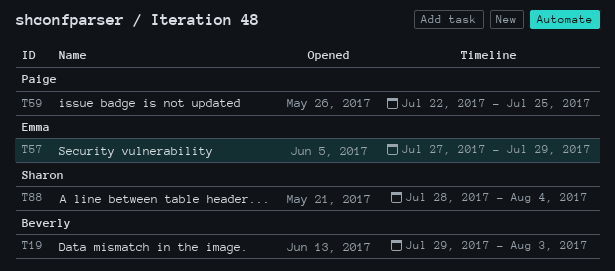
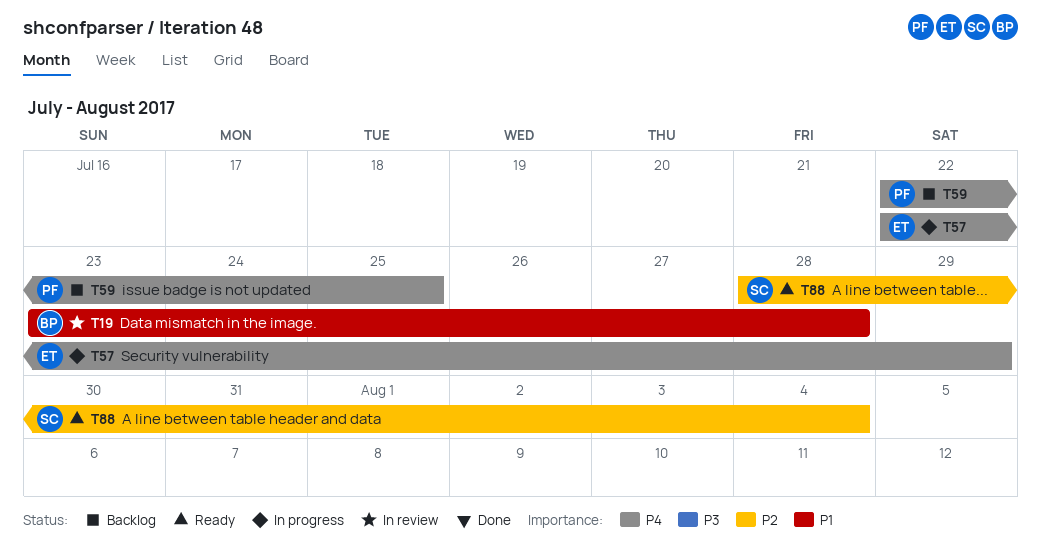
T19, start: Jul 29 -> Jul 23
T19, due: Aug 3 -> Jul 28
T57, start: Jul 27 -> Jul 22

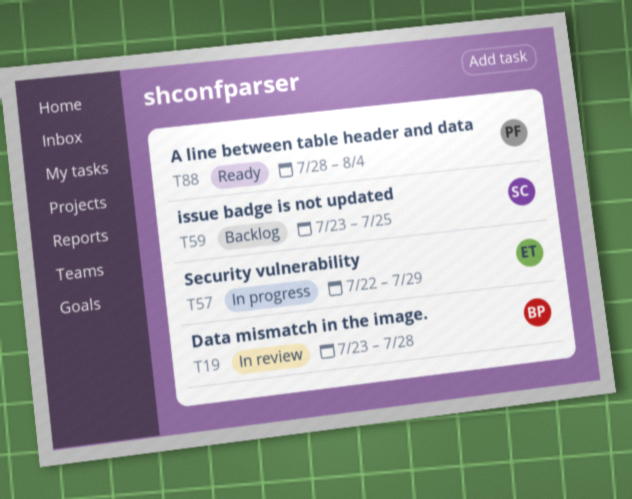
T59, owner: PF -> SC
T59, start: Jul 22 -> Jul 23
T88, owner: SC -> PF

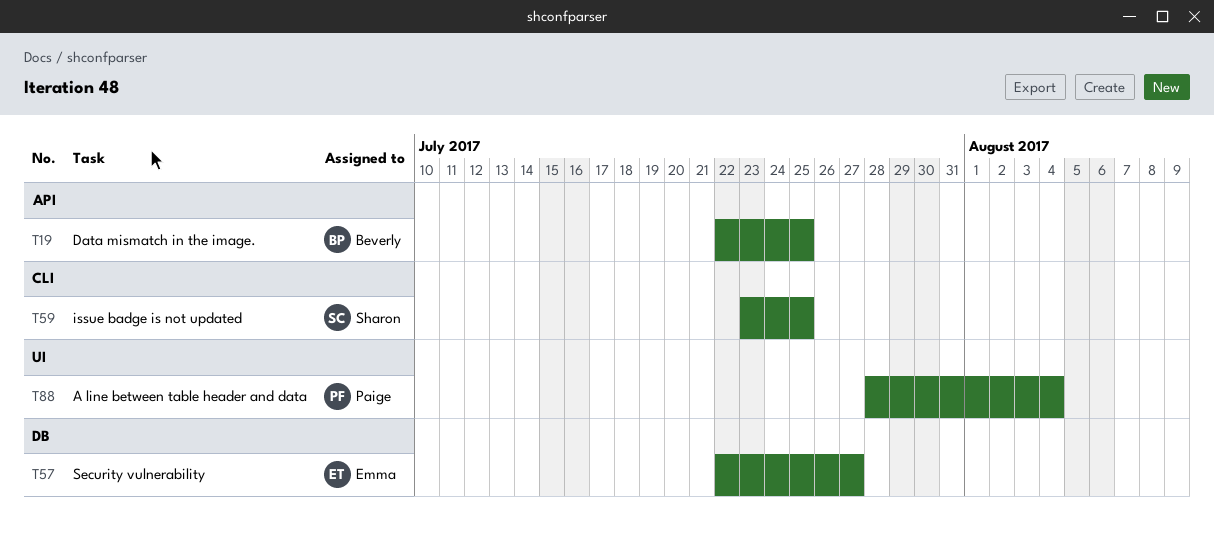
T19, start: Jul 23 -> Jul 22
T19, due: Jul 28 -> Jul 25
T57, due: Jul 29 -> Jul 27

